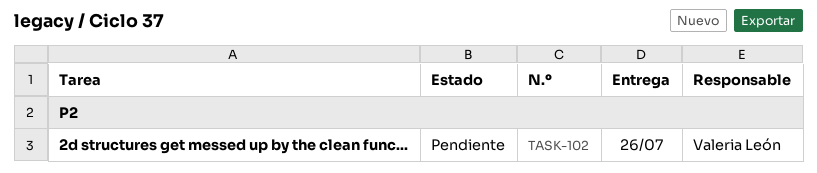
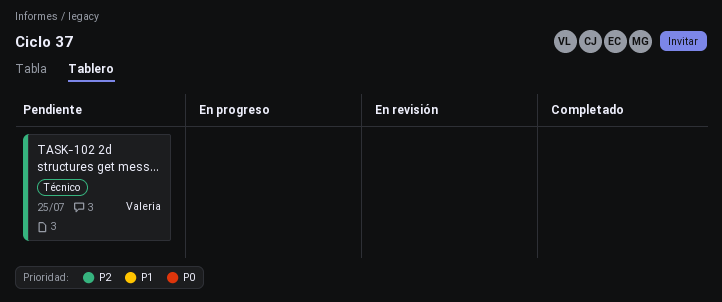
TASK-102, due: Jul 26 -> Jul 25

